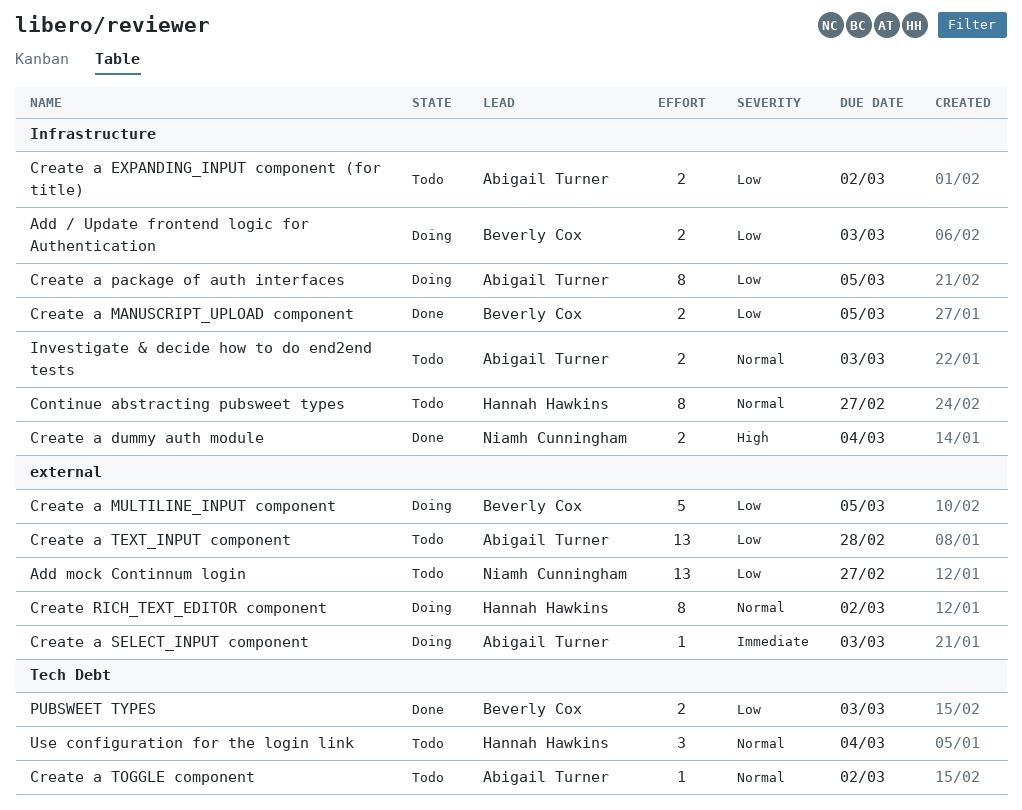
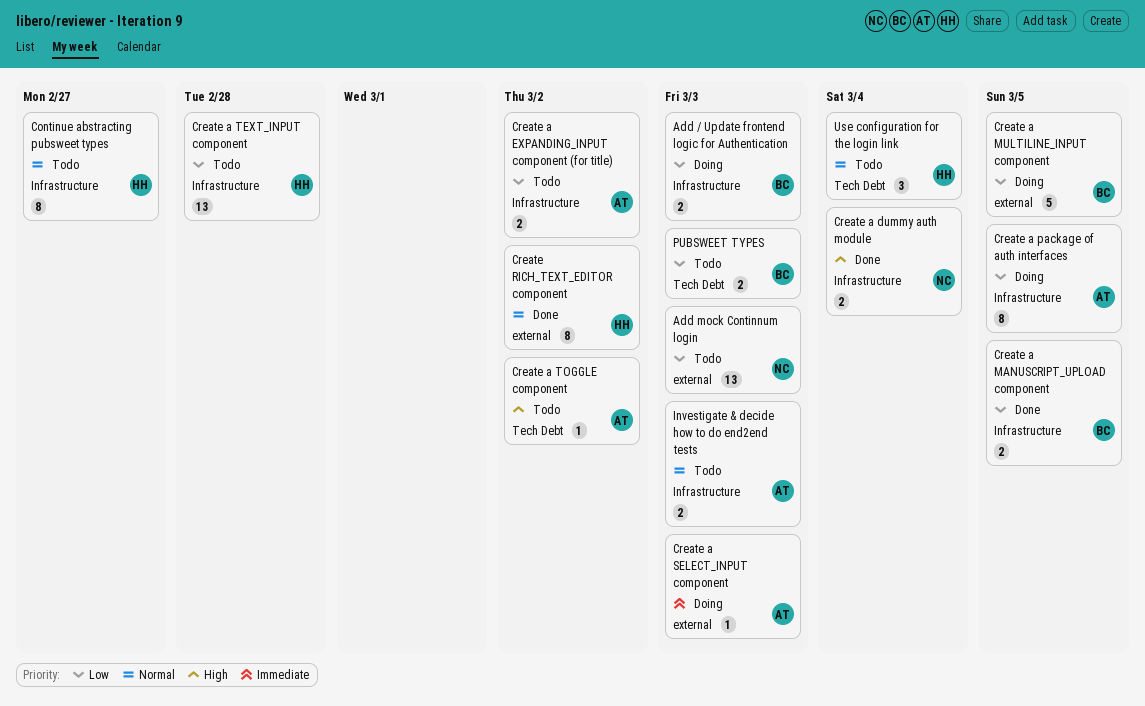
Add mock Continnum login, due: Feb 27 -> Mar 3
Create a TEXT_INPUT component, owner: Abigail Turner -> Hannah Hawkins
Create a TEXT_INPUT component, label: external -> Infrastructure
Create a TOGGLE component, priority: Normal -> High
Create RICH_TEXT_EDITOR component, status: Doing -> Done
PUBSWEET TYPES, status: Done -> Todo

